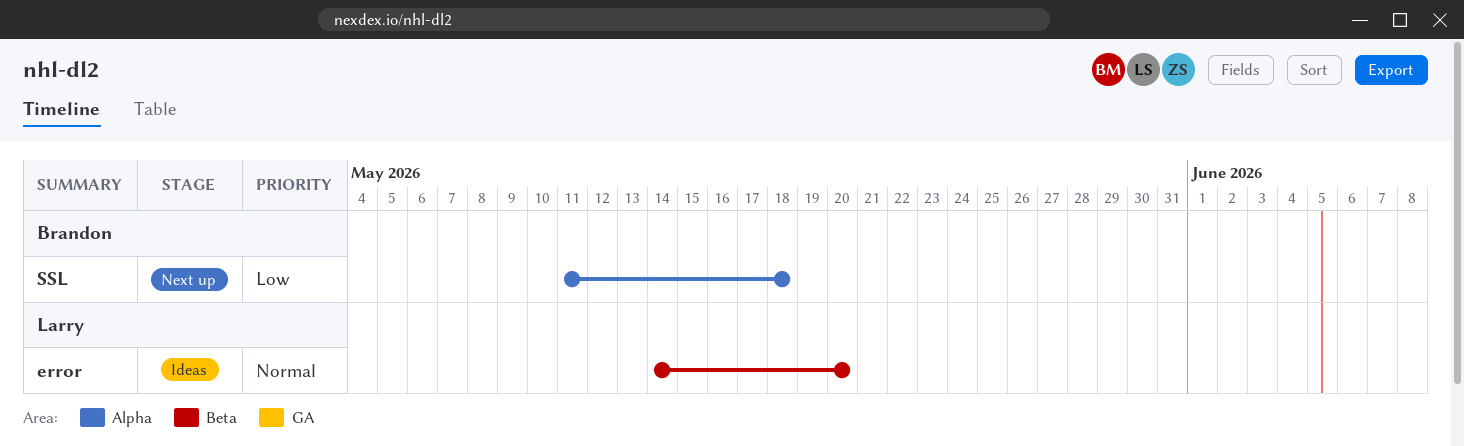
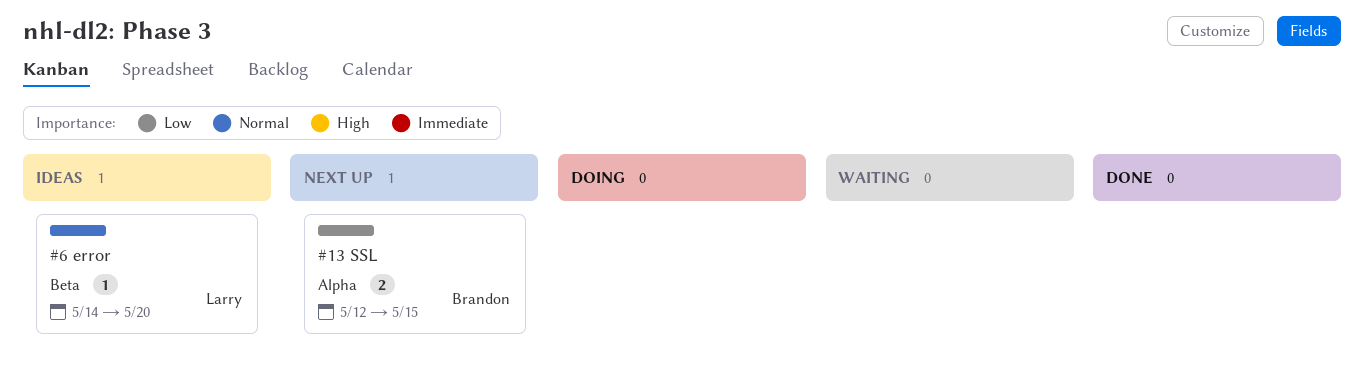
SSL, start: May 11 -> May 12
SSL, due: May 18 -> May 15

